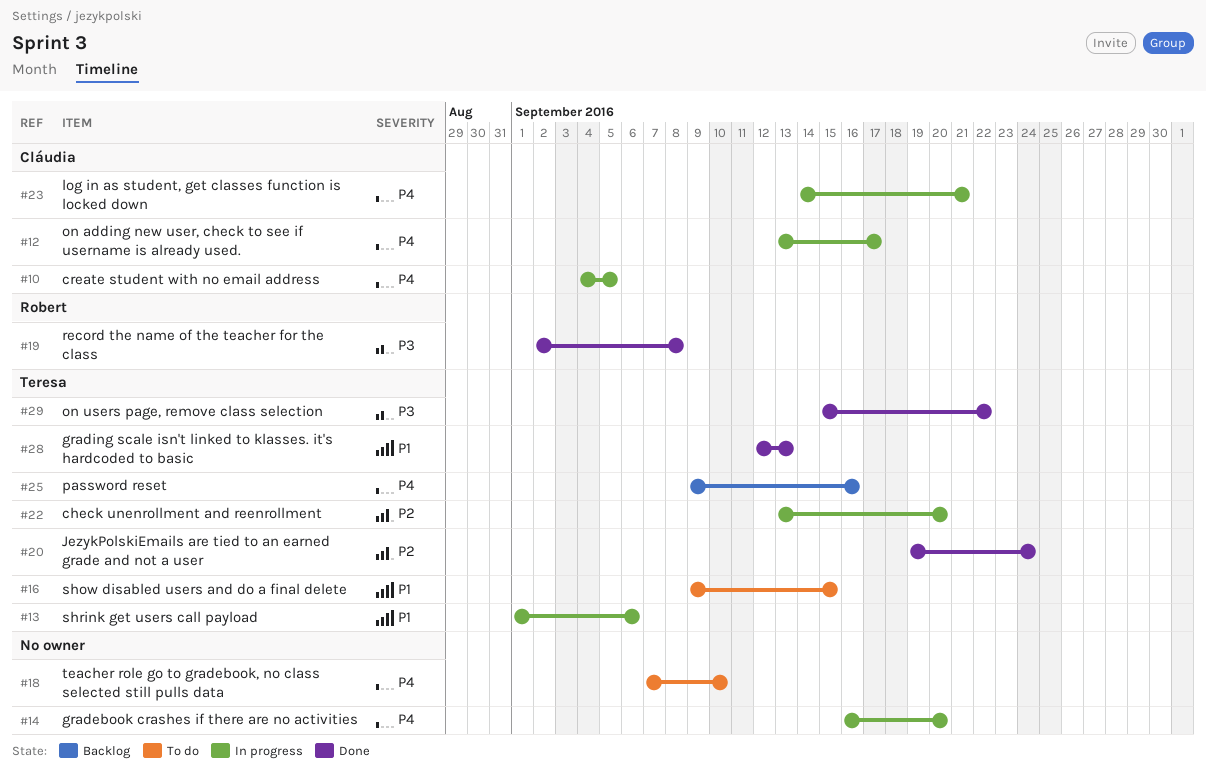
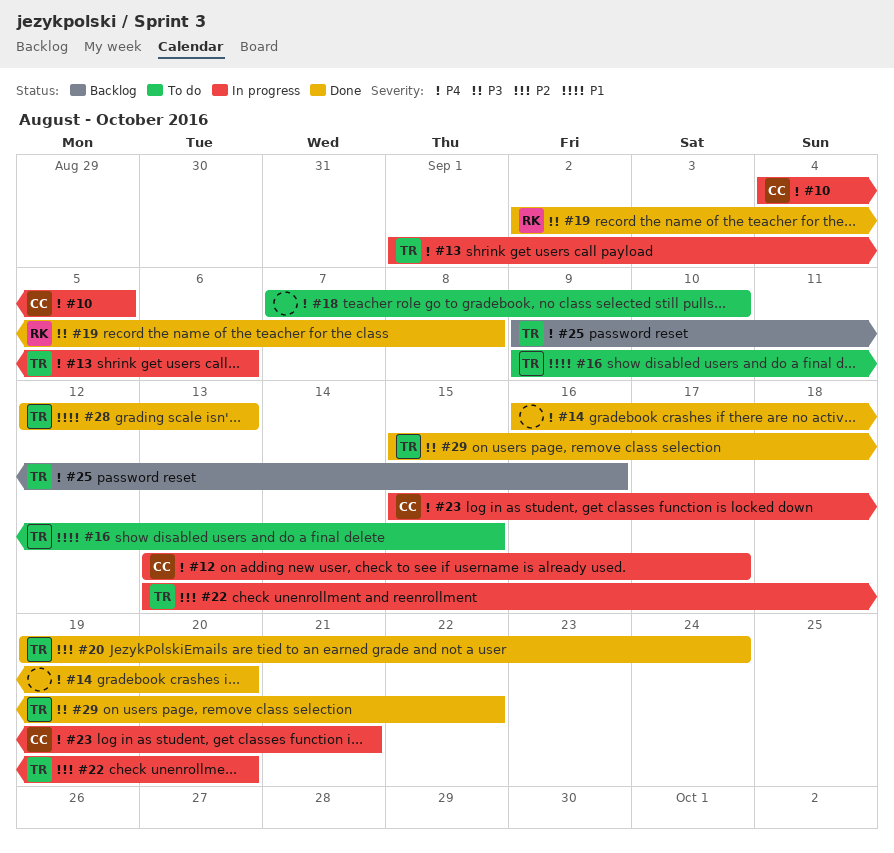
#13, priority: P1 -> P4
#14, status: In progress -> Done
#23, start: Sep 14 -> Sep 15

